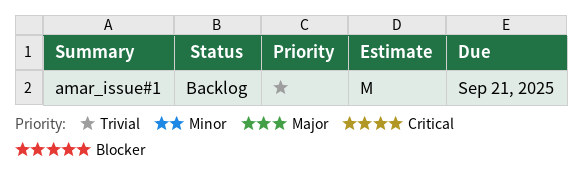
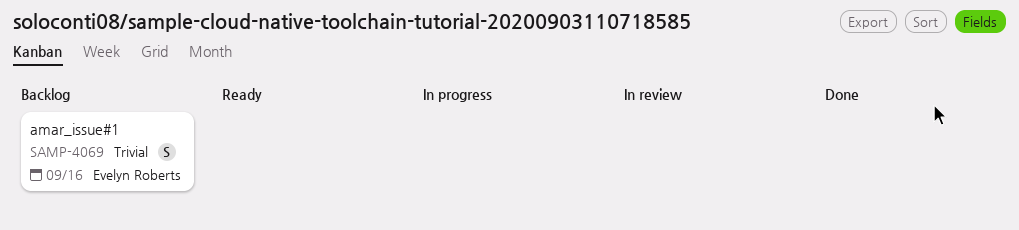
amar_issue#1, estimate: M -> S
amar_issue#1, due: Sep 21 -> Sep 16

